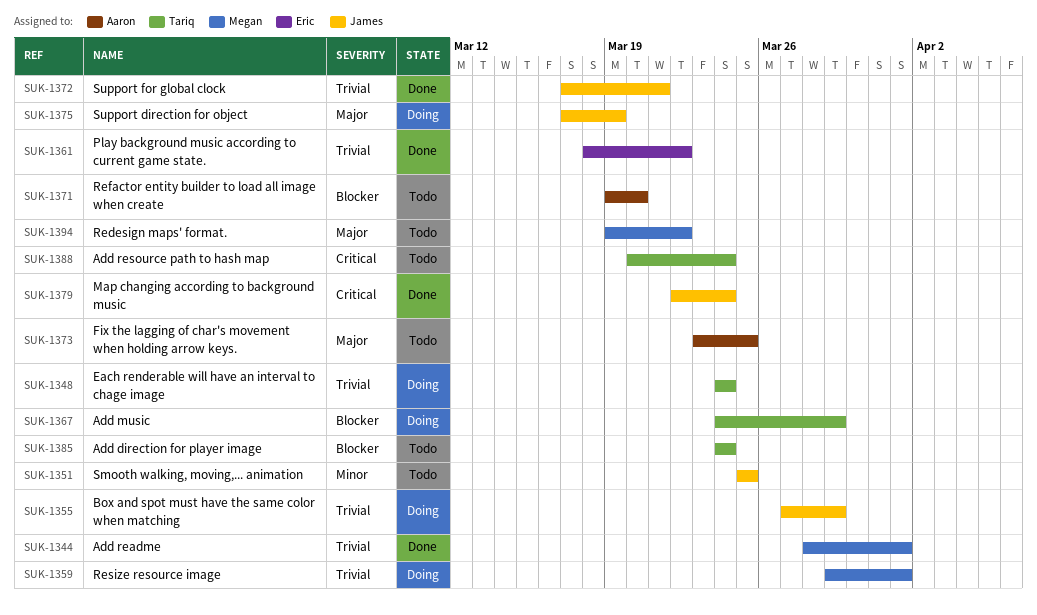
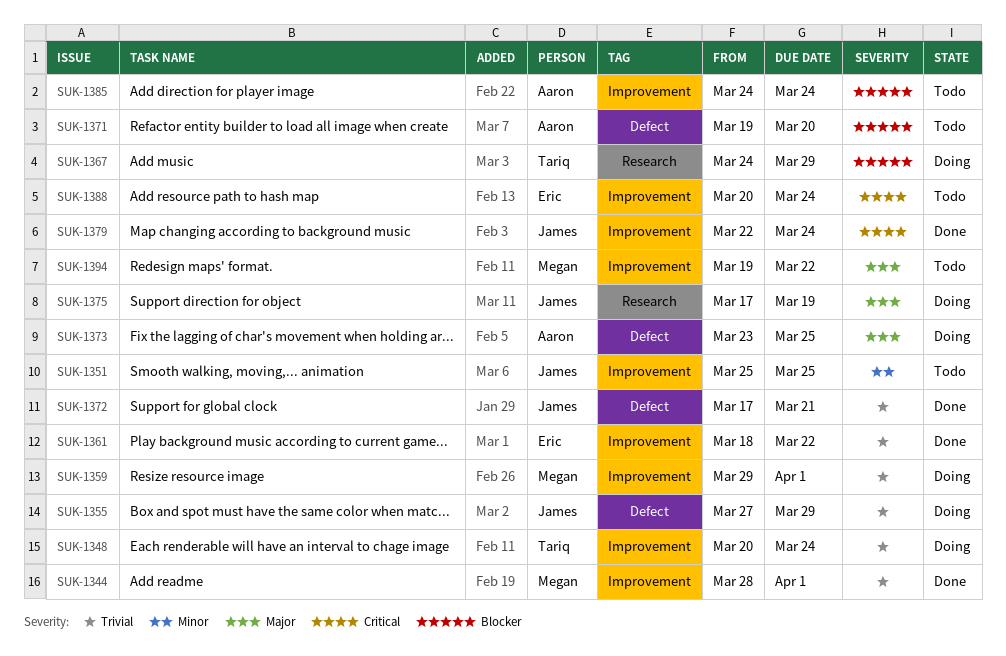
SUK-1348, start: Mar 24 -> Mar 20
SUK-1373, status: Todo -> Doing
SUK-1385, owner: Tariq -> Aaron
SUK-1388, owner: Tariq -> Eric

